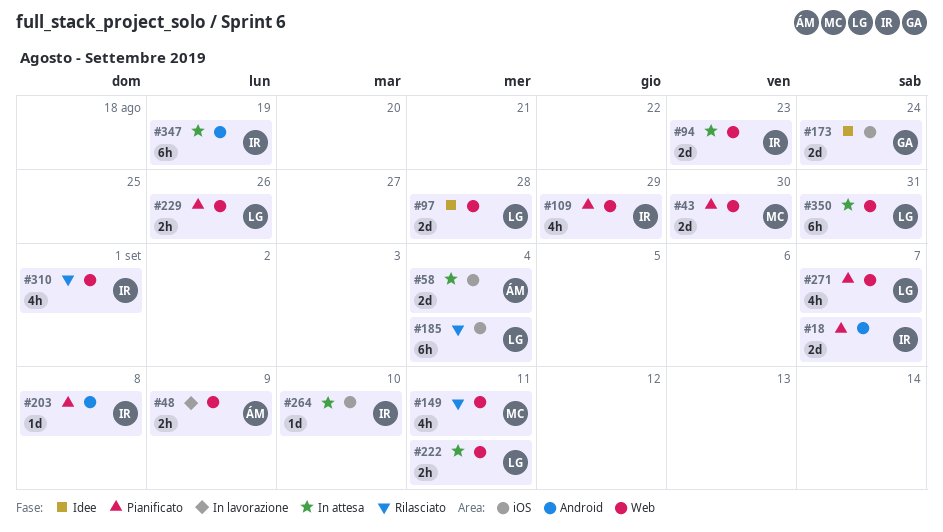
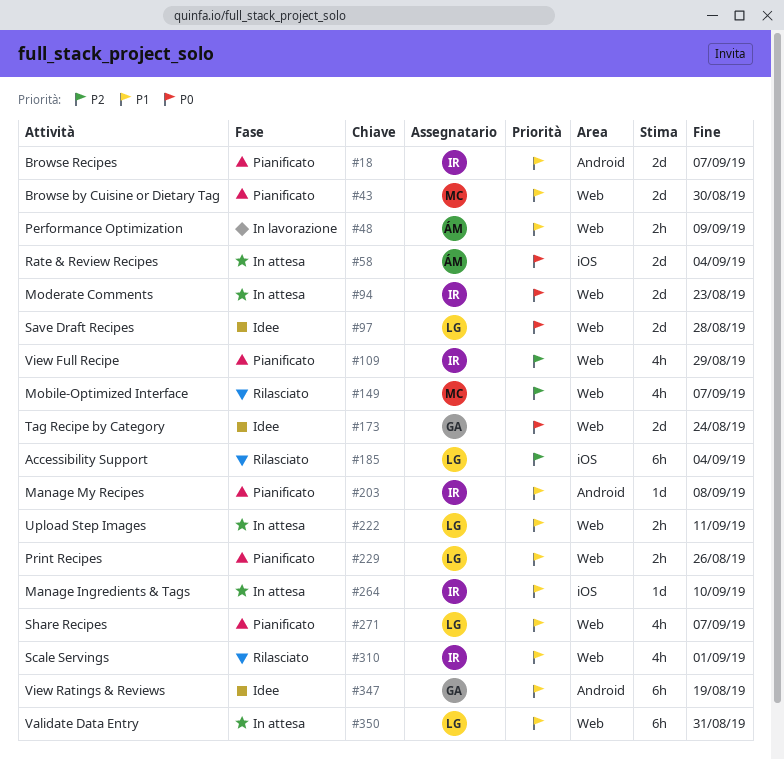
#149, due: Sep 11 -> Sep 7
#173, label: iOS -> Web
#347, status: In attesa -> Idee
#347, owner: IR -> GA

